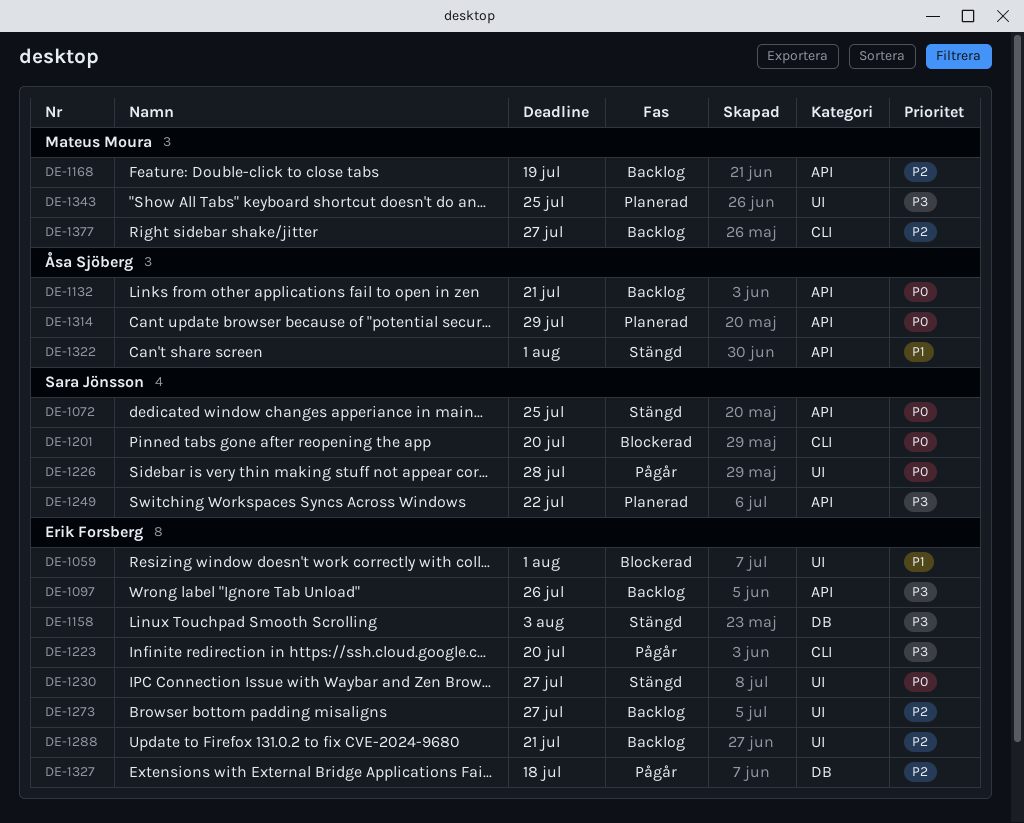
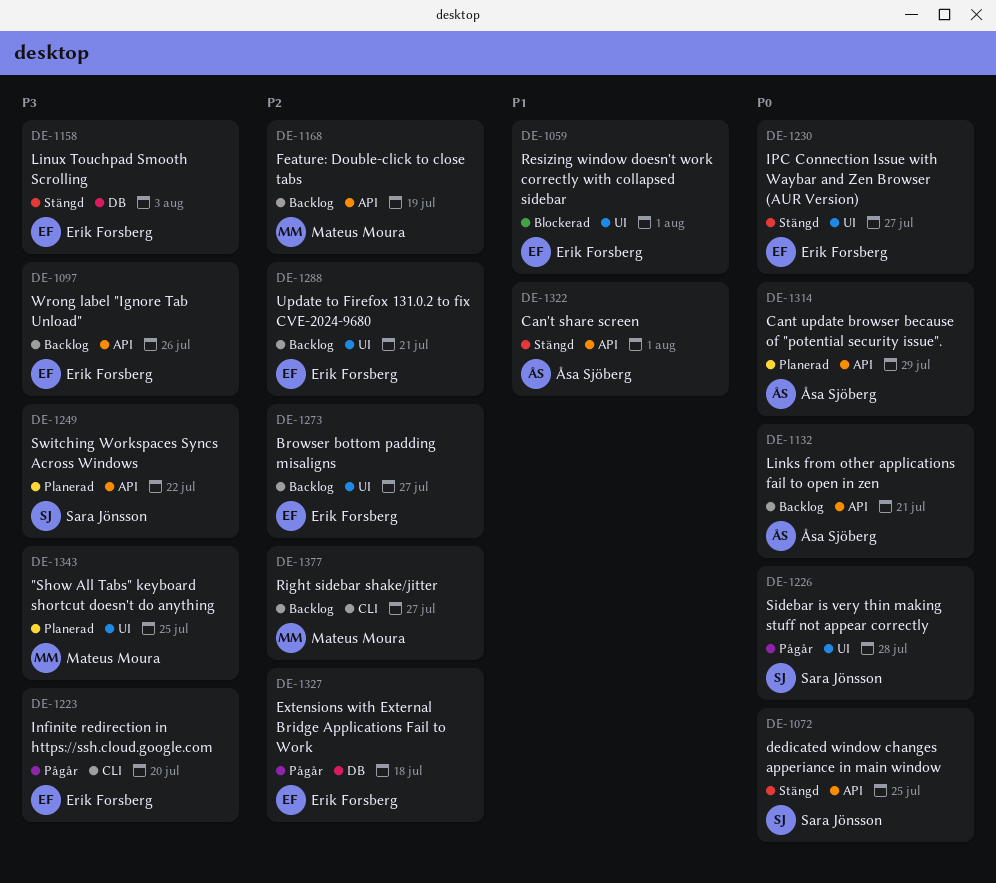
DE-1201: present -> none

